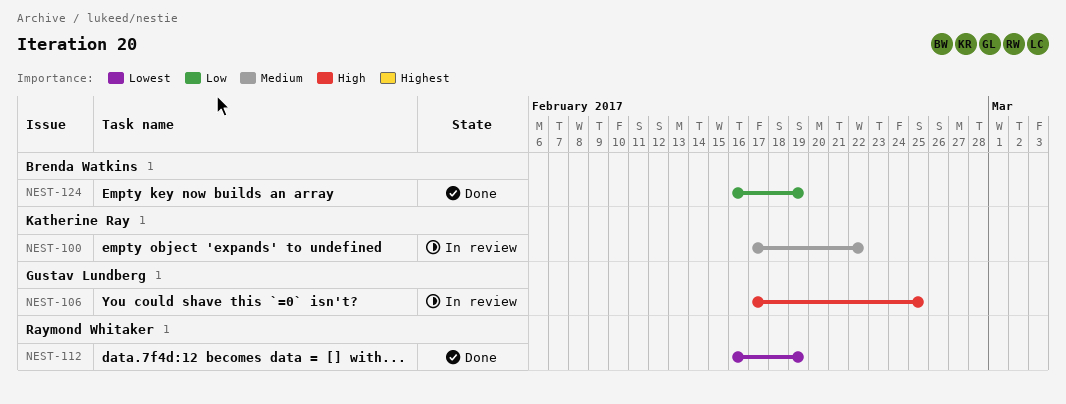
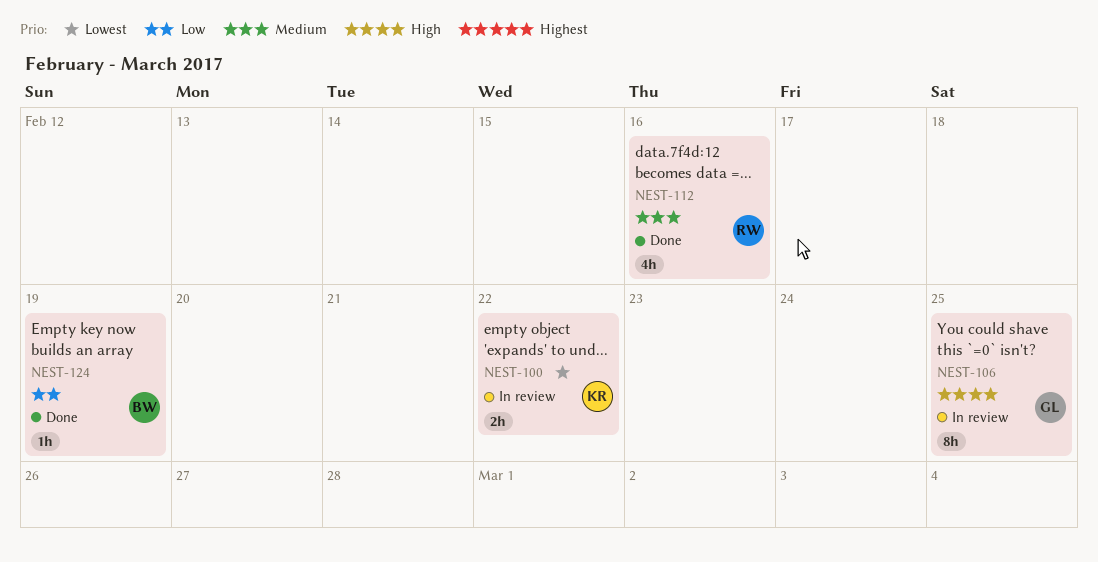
NEST-100, priority: Medium -> Lowest
NEST-112, priority: Lowest -> Medium
NEST-112, due: Feb 19 -> Feb 16

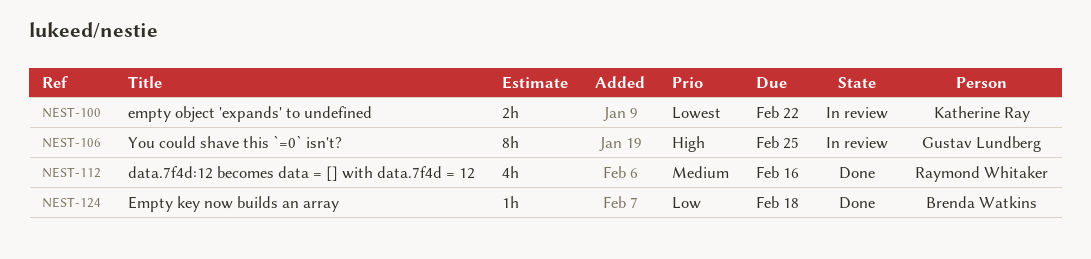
NEST-124, due: Feb 19 -> Feb 18

